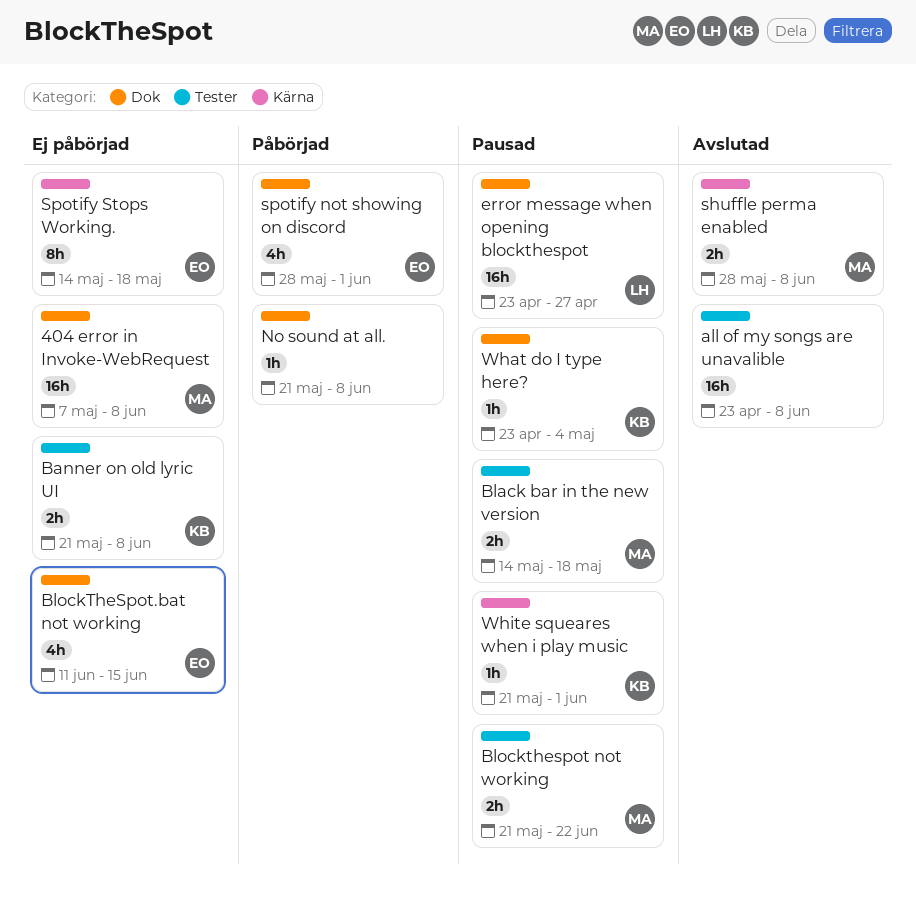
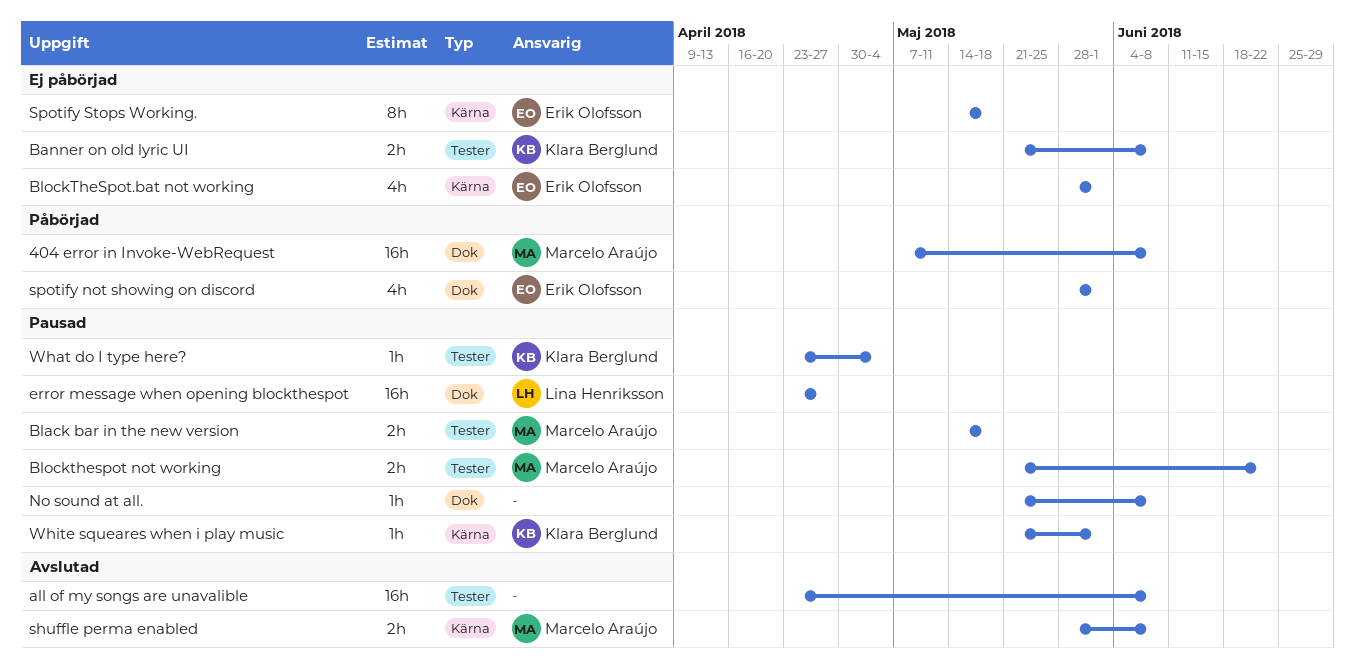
404 error in Invoke-WebRequest, status: Ej påbörjad -> Påbörjad
BlockTheSpot.bat not working, label: Dok -> Kärna
BlockTheSpot.bat not working, start: Jun 11 -> May 28
BlockTheSpot.bat not working, due: Jun 15 -> Jun 1
No sound at all., status: Påbörjad -> Pausad
What do I type here?, label: Dok -> Tester

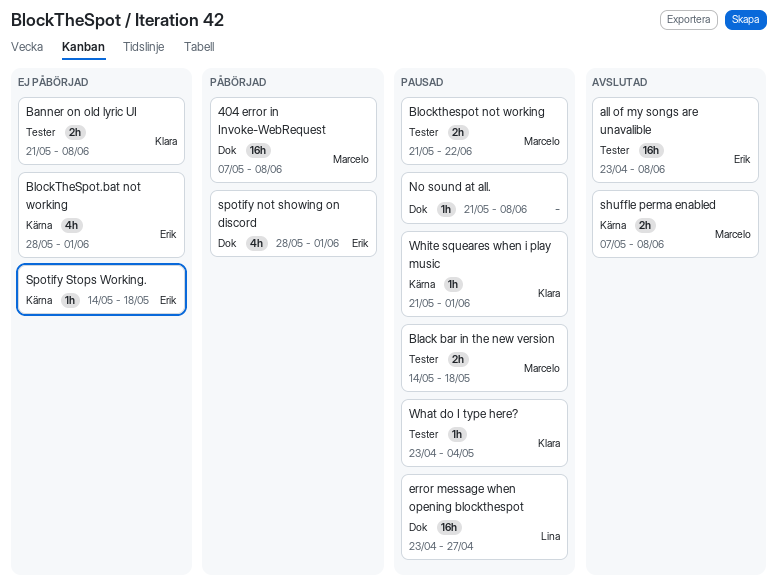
all of my songs are unavalible, owner: none -> Erik Olofsson
shuffle perma enabled, start: May 28 -> May 7
Spotify Stops Working., estimate: 8h -> 1h

